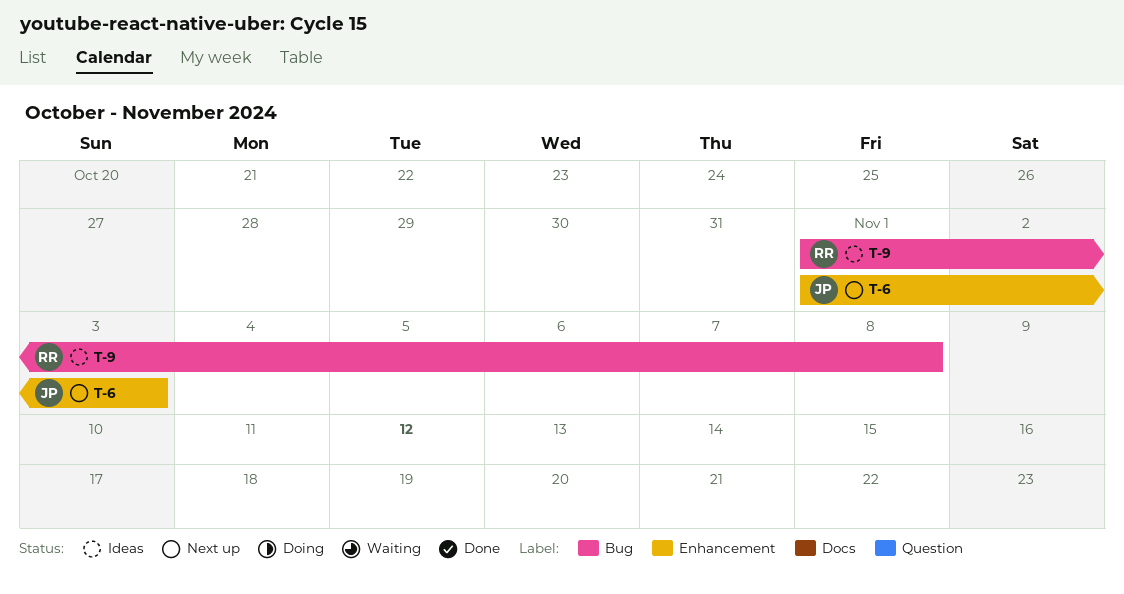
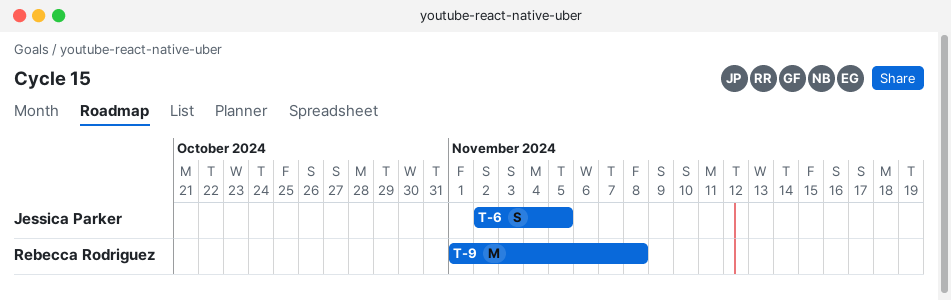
T-6, start: Nov 1 -> Nov 2
T-6, due: Nov 3 -> Nov 5

